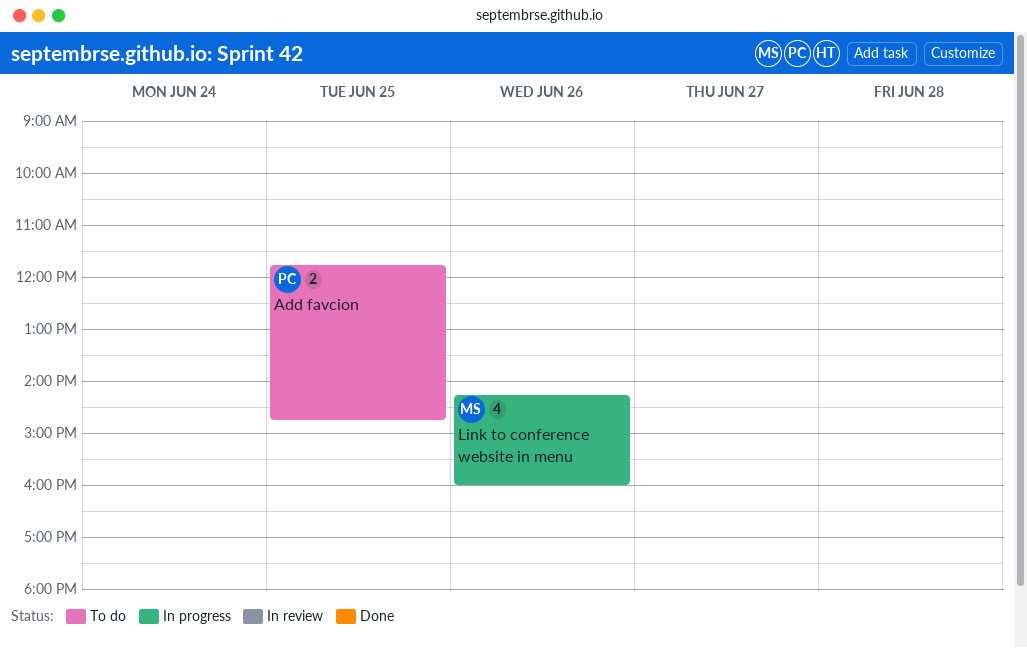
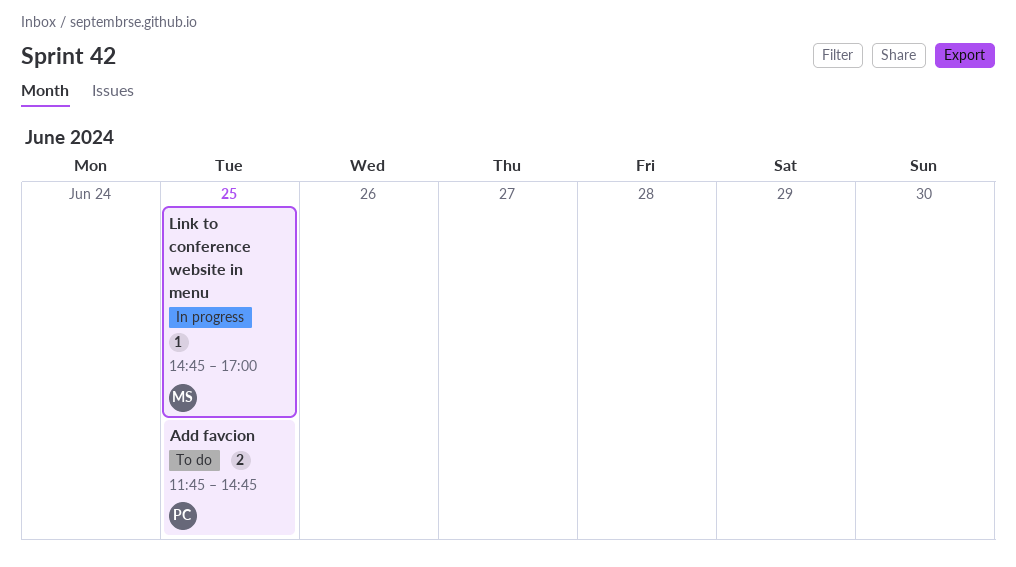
Link to conference website in menu, estimate: 4 -> 1
Link to conference website in menu, day: Jun 26 -> Jun 25
Link to conference website in menu, begins: 14:15 -> 14:45
Link to conference website in menu, ends: 16:00 -> 17:00

